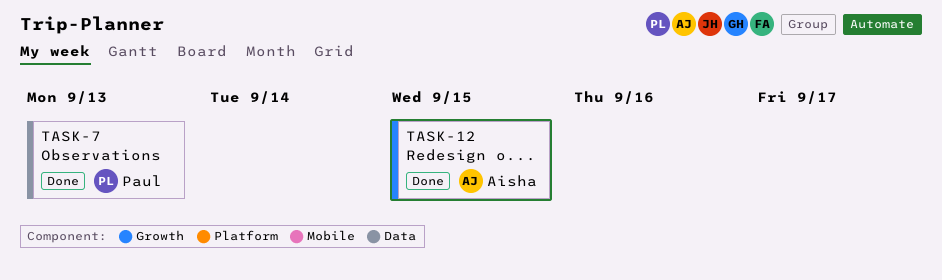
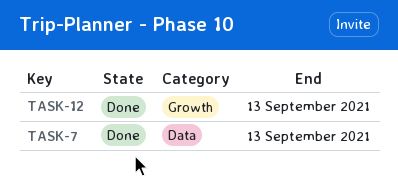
TASK-12, due: Sep 15 -> Sep 13

